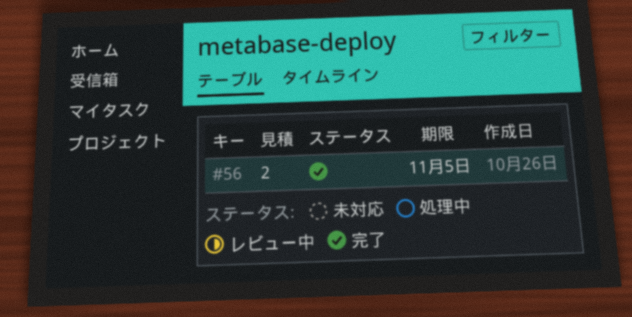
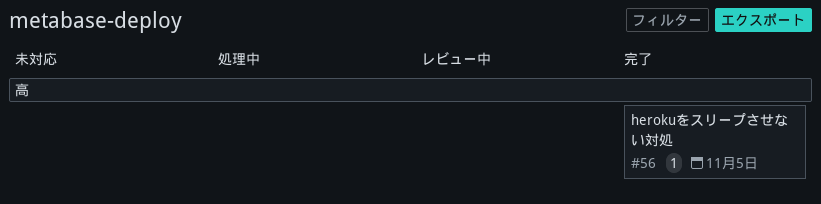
#56, estimate: 2 -> 1

